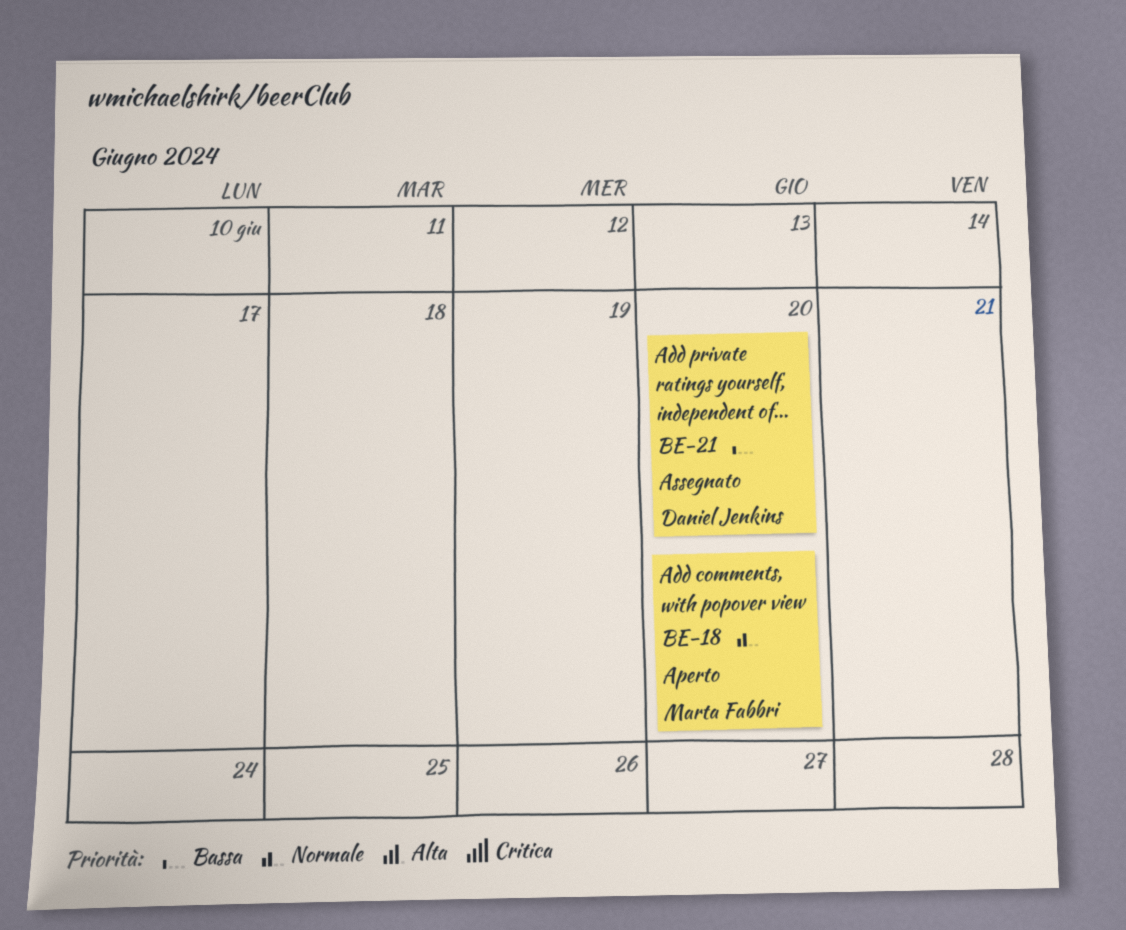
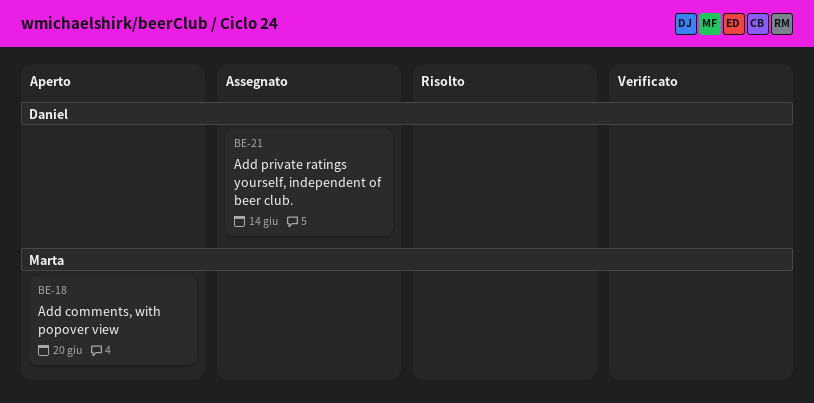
BE-21, due: Jun 20 -> Jun 14

